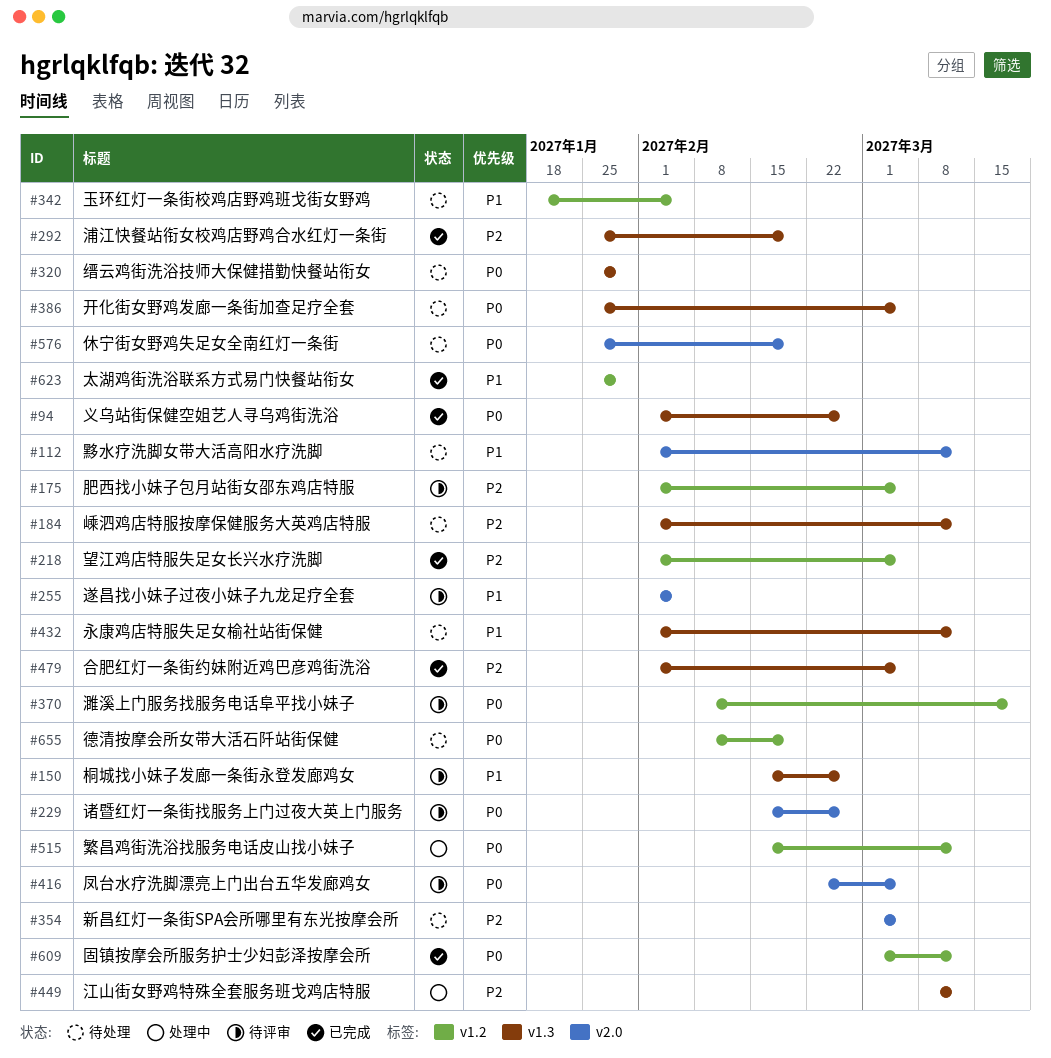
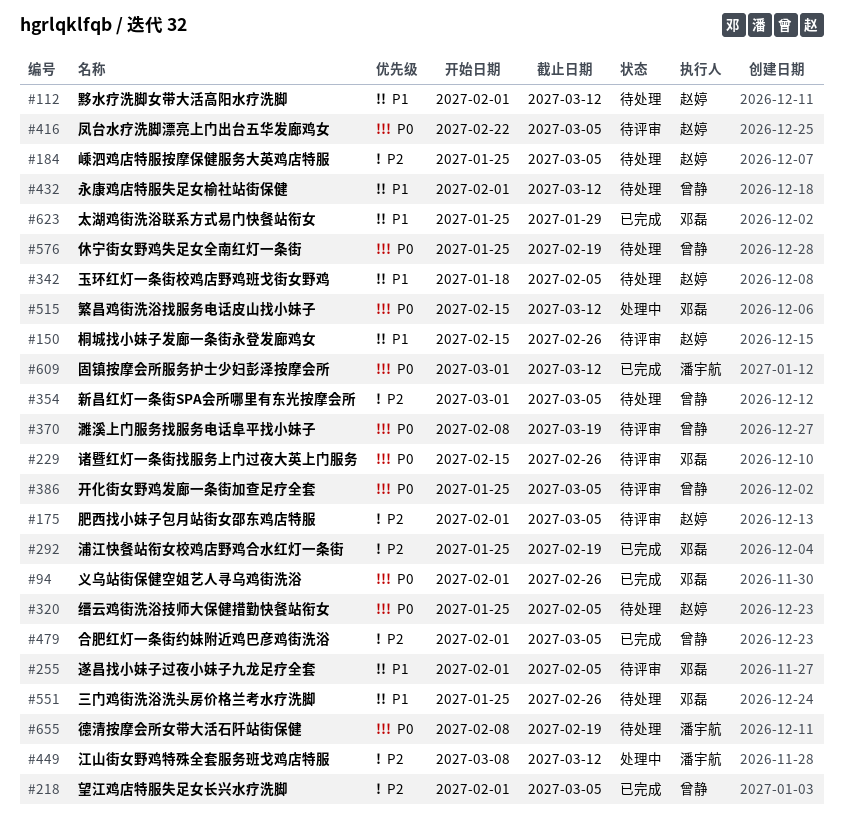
#184, start: Feb 1 -> Jan 25
#184, due: Mar 12 -> Mar 5
#320, due: Jan 29 -> Feb 5
#386, status: 待处理 -> 待评审
#551: none -> present

